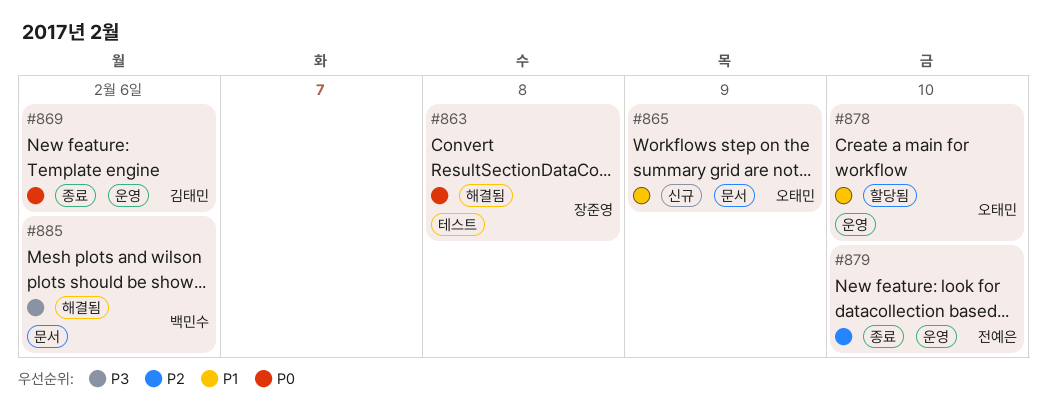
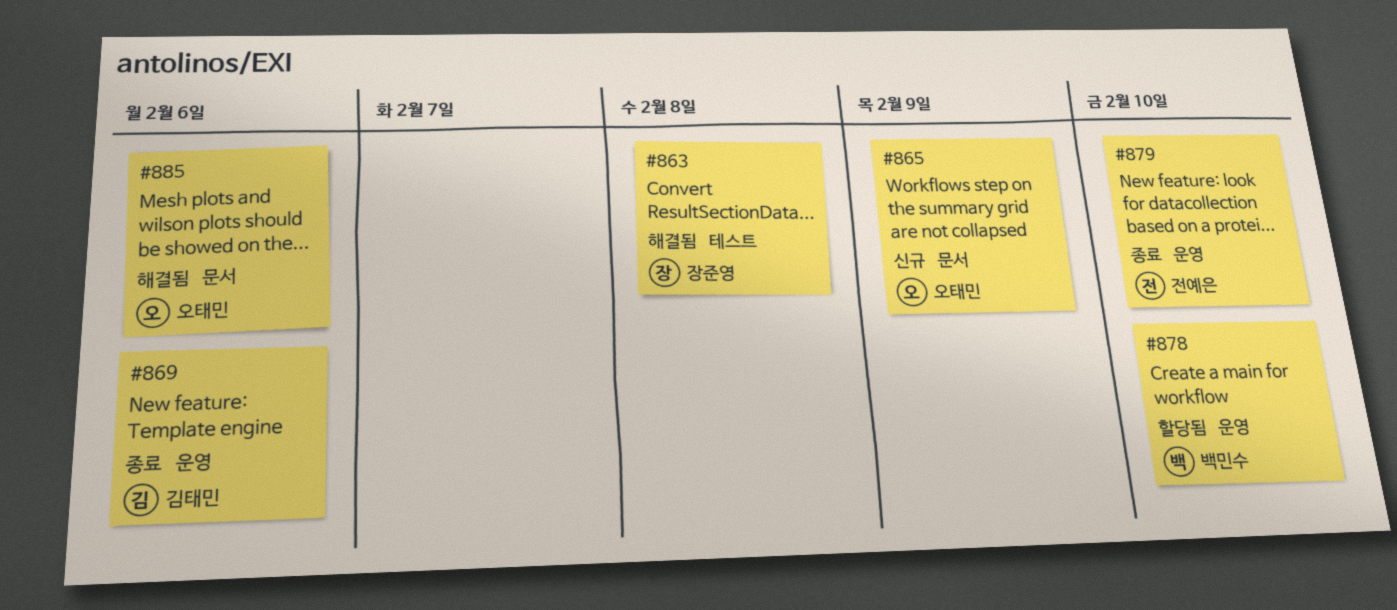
#878, owner: 오태민 -> 백민수
#885, owner: 백민수 -> 오태민

